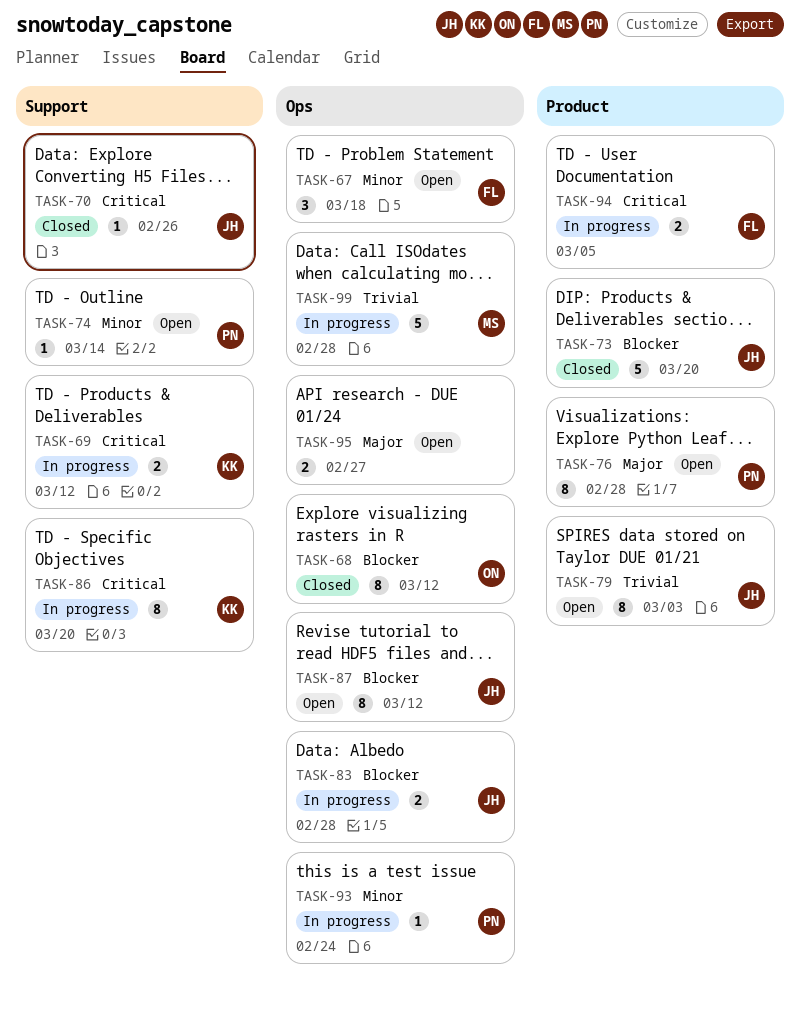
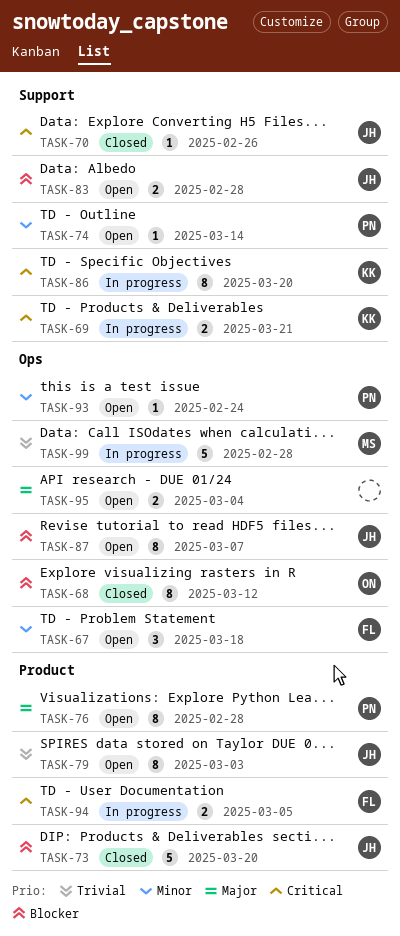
TASK-69, due: Mar 12 -> Mar 21
TASK-83, status: In progress -> Open
TASK-83, label: Ops -> Support
TASK-87, due: Mar 12 -> Mar 7
TASK-93, status: In progress -> Open
TASK-95, due: Feb 27 -> Mar 4

